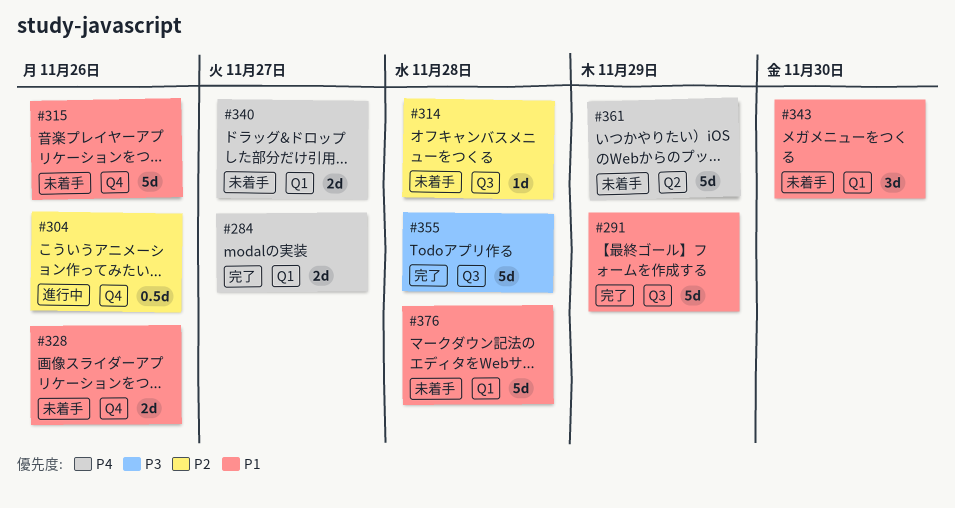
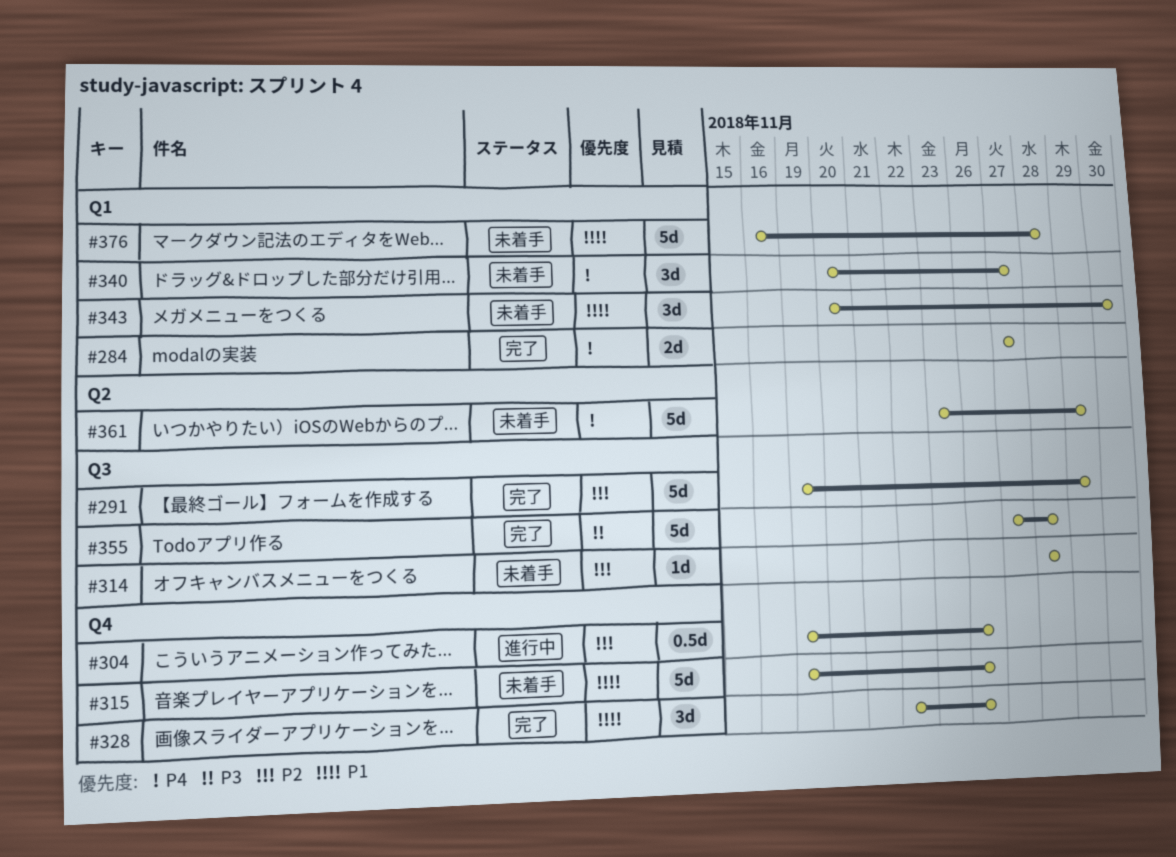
#291, priority: P1 -> P2
#328, status: 未着手 -> 完了
#328, estimate: 2d -> 3d
#340, estimate: 2d -> 3d

